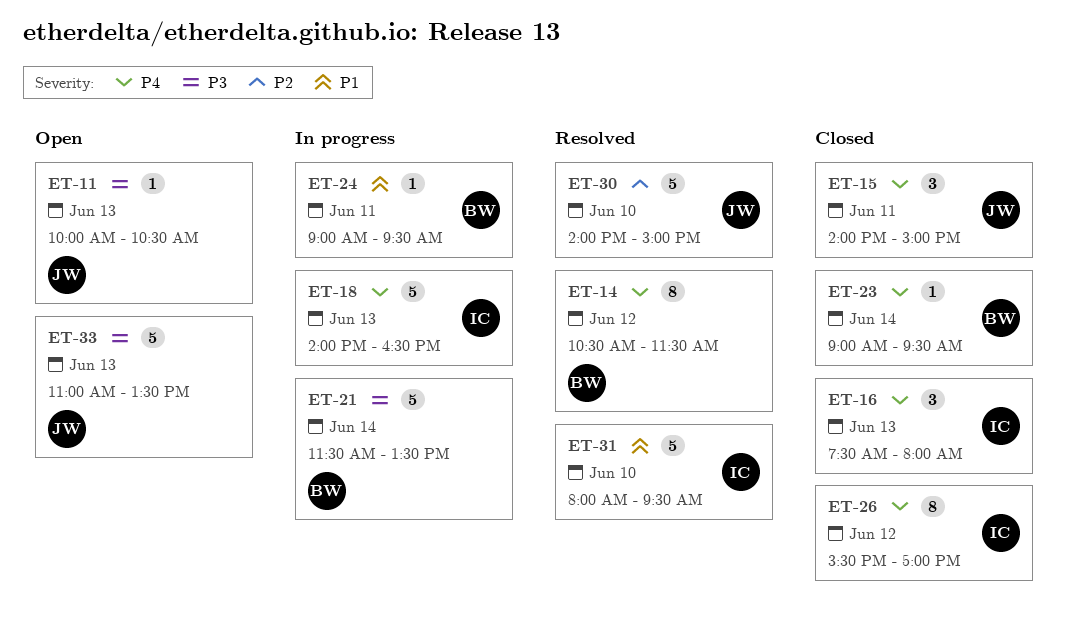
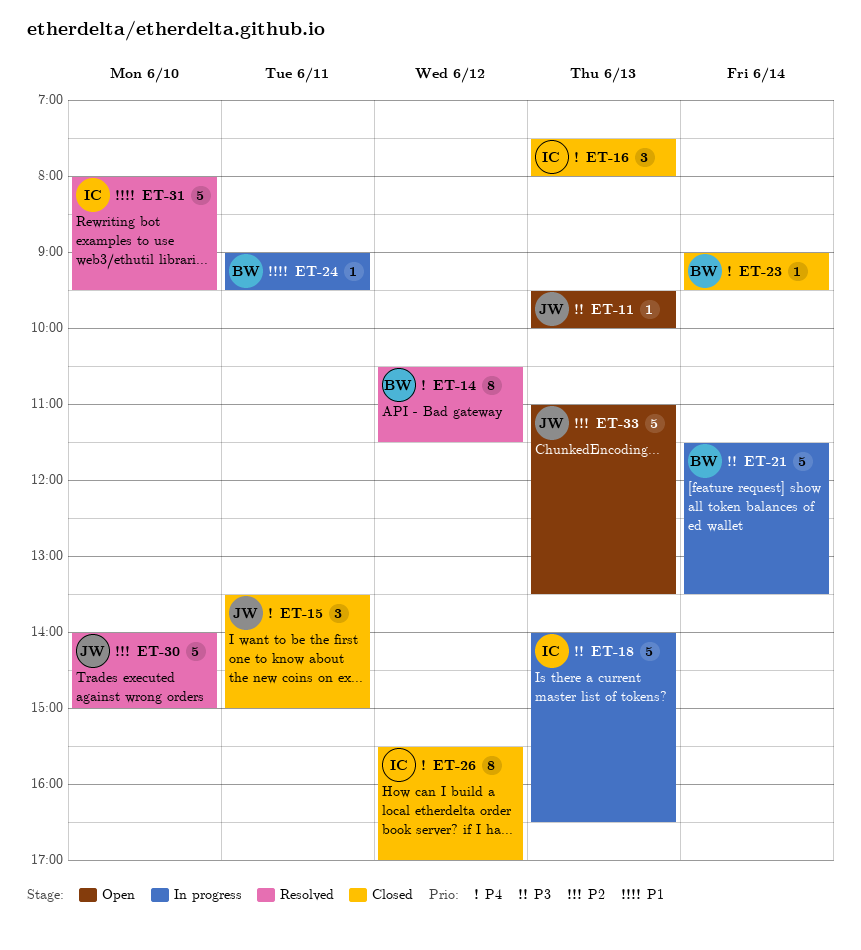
ET-11, begins: 10:00 -> 09:30
ET-11, ends: 10:30 -> 10:00
ET-15, begins: 14:00 -> 13:30
ET-18, priority: P4 -> P3
ET-33, priority: P3 -> P2

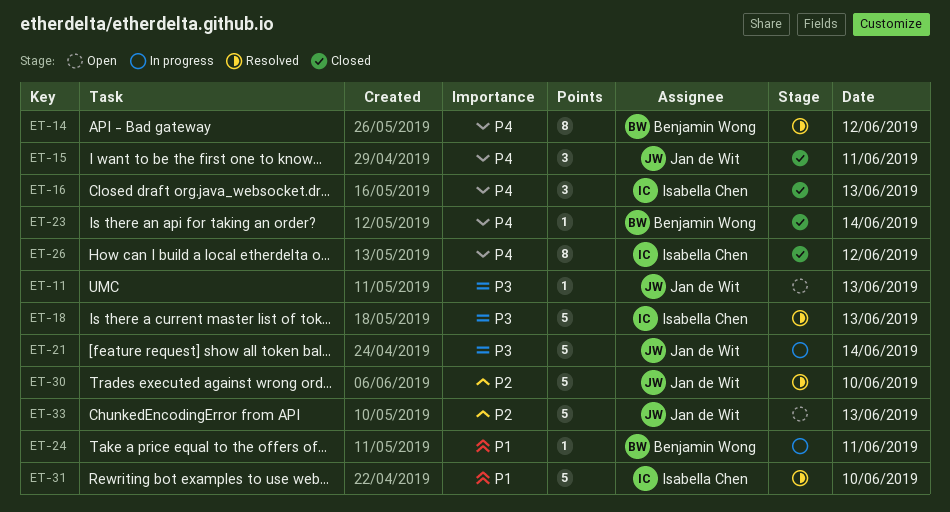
ET-18, status: In progress -> Resolved
ET-21, owner: Benjamin Wong -> Jan de Wit

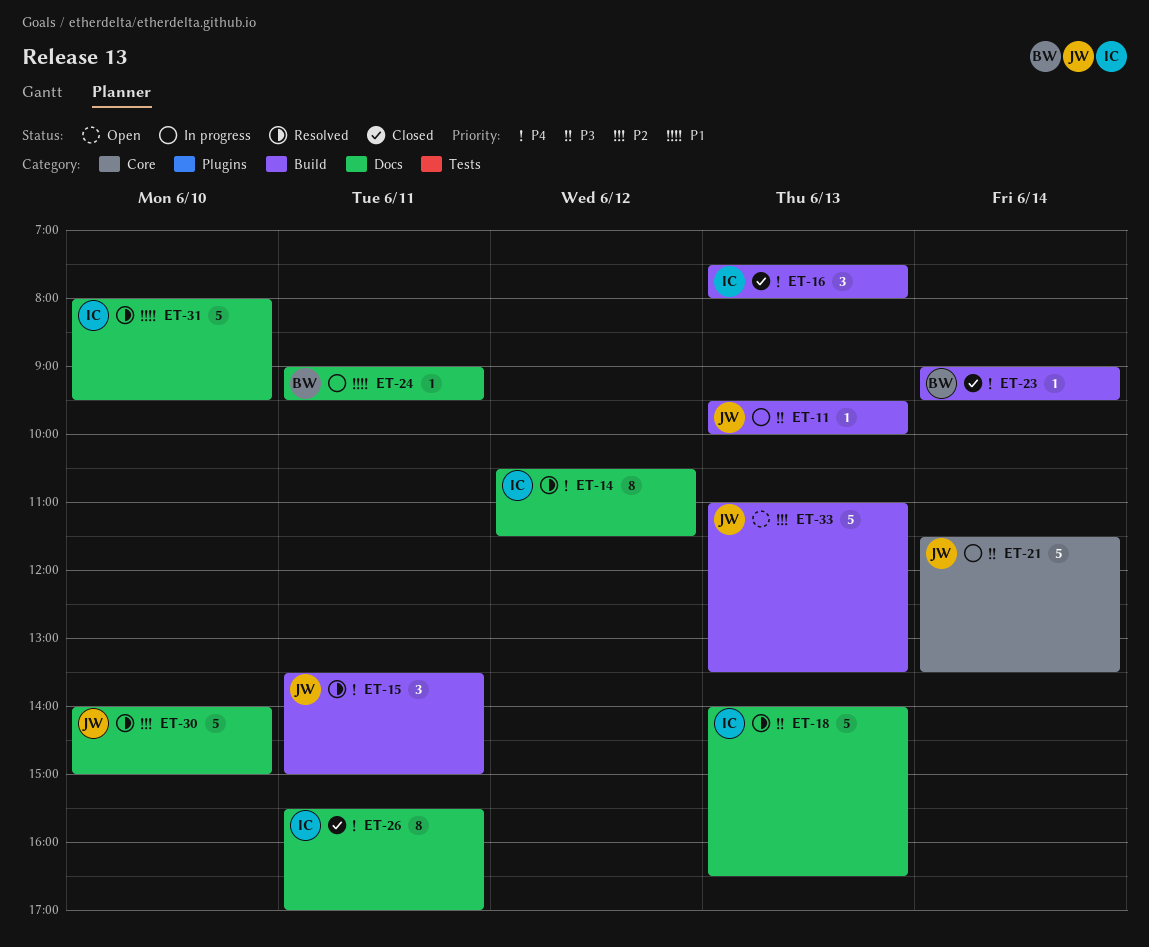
ET-11, status: Open -> In progress
ET-14, owner: Benjamin Wong -> Isabella Chen
ET-15, status: Closed -> Resolved
ET-26, day: Jun 12 -> Jun 11

